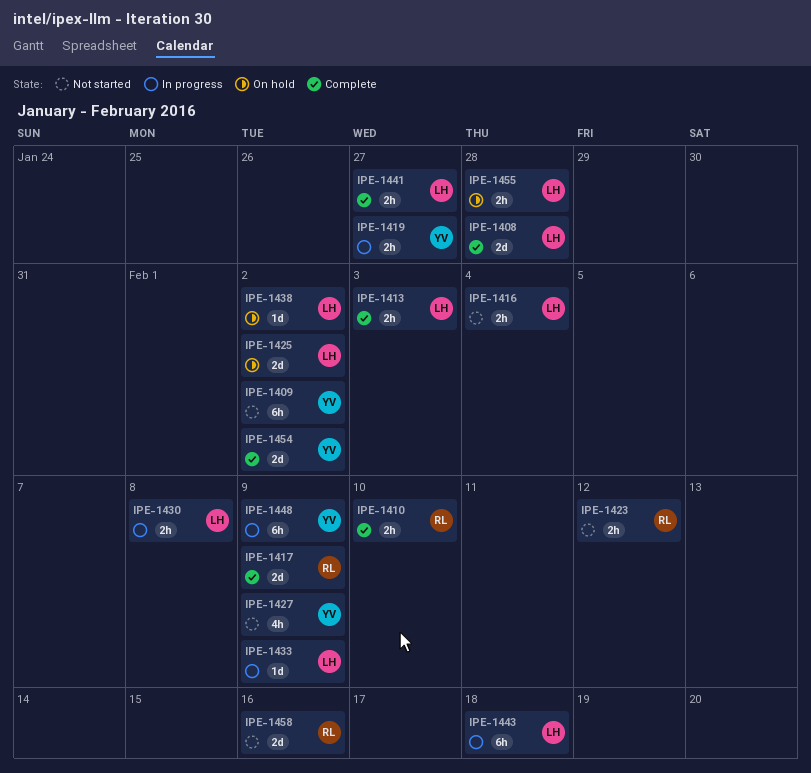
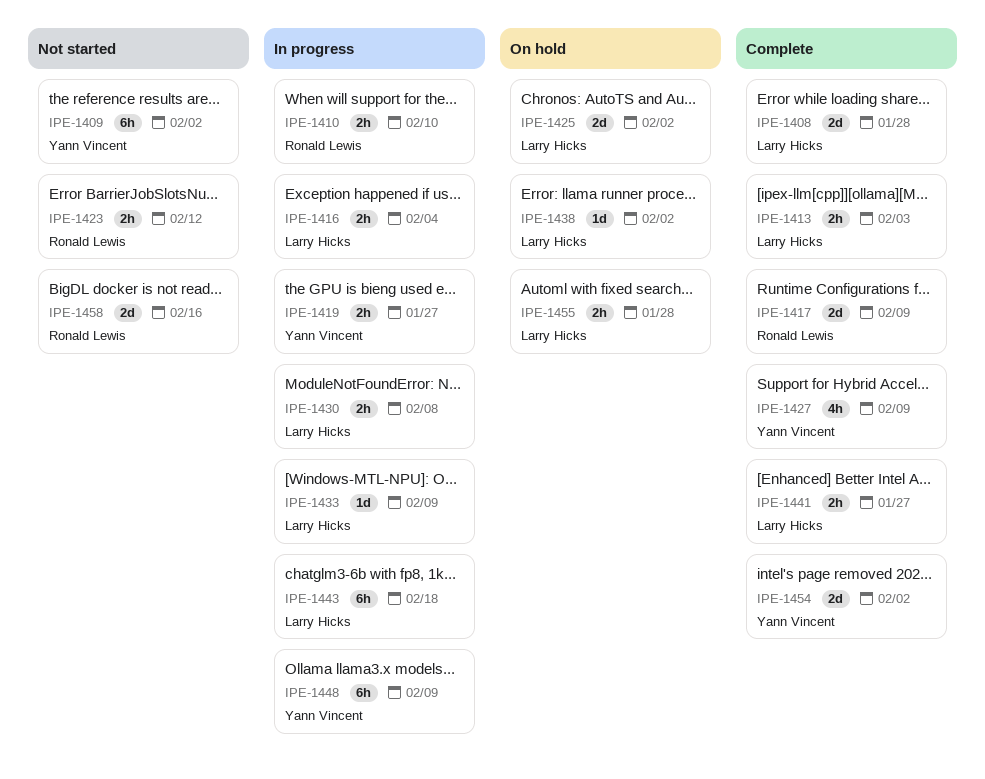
IPE-1410, status: Complete -> In progress
IPE-1416, status: Not started -> In progress
IPE-1427, status: Not started -> Complete

